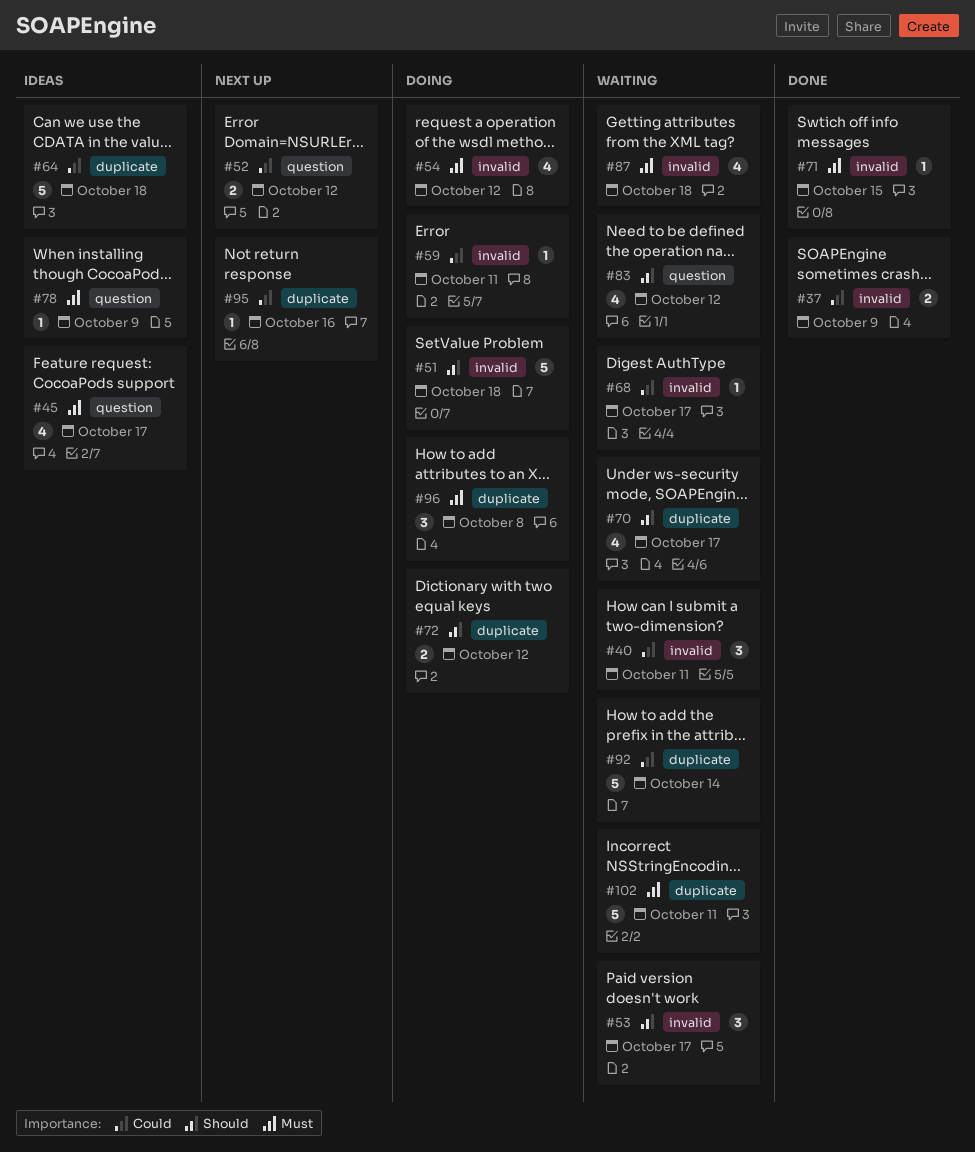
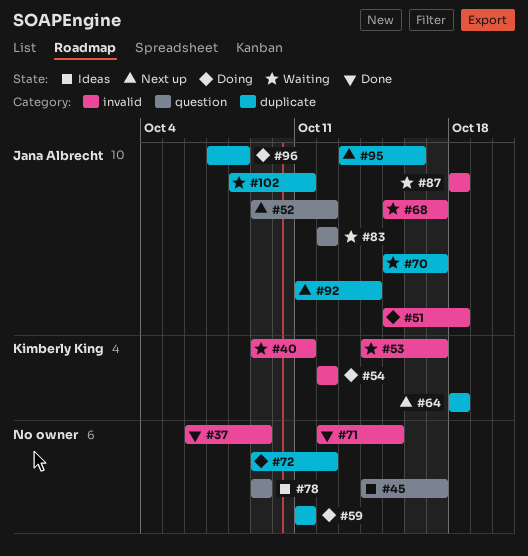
#59, label: invalid -> duplicate
#64, status: Ideas -> Next up
#92, status: Waiting -> Next up

